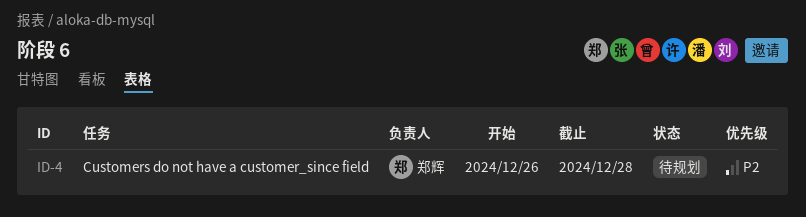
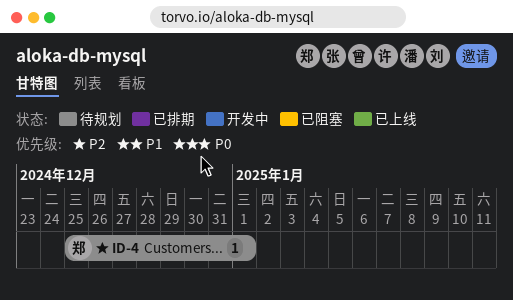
ID-4, start: Dec 26 -> Dec 25
ID-4, due: Dec 28 -> Jan 1

